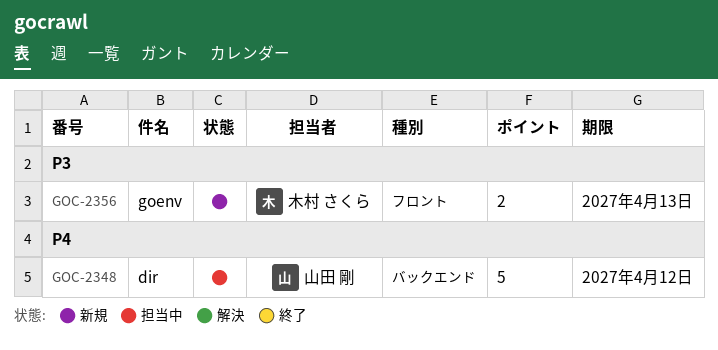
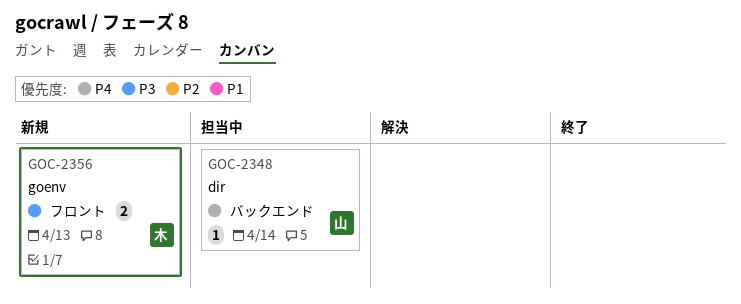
GOC-2348, estimate: 5 -> 1
GOC-2348, due: Apr 12 -> Apr 14

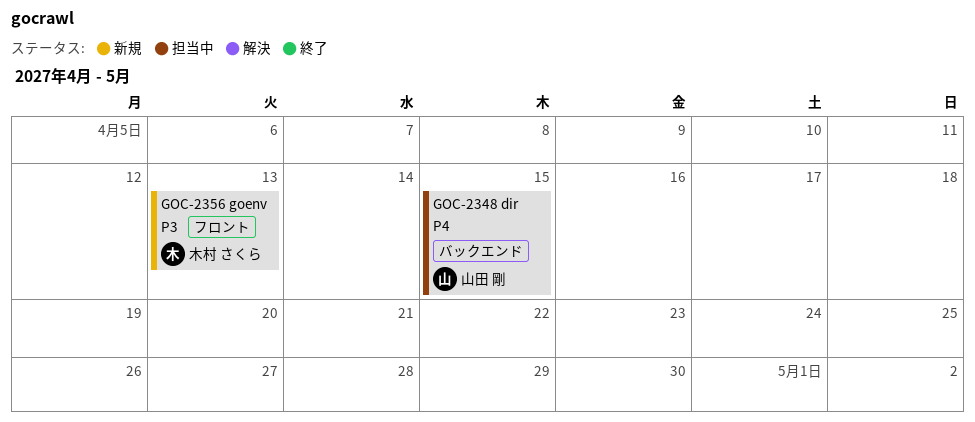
GOC-2348, due: Apr 14 -> Apr 15

